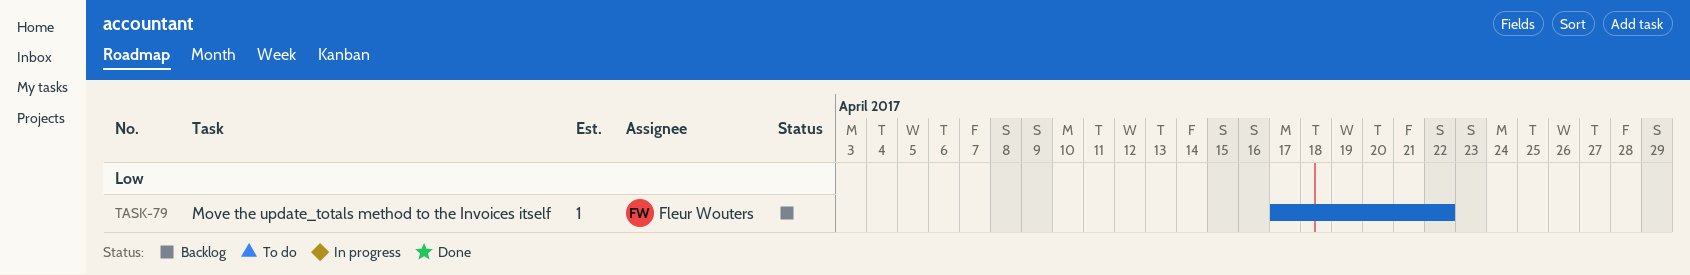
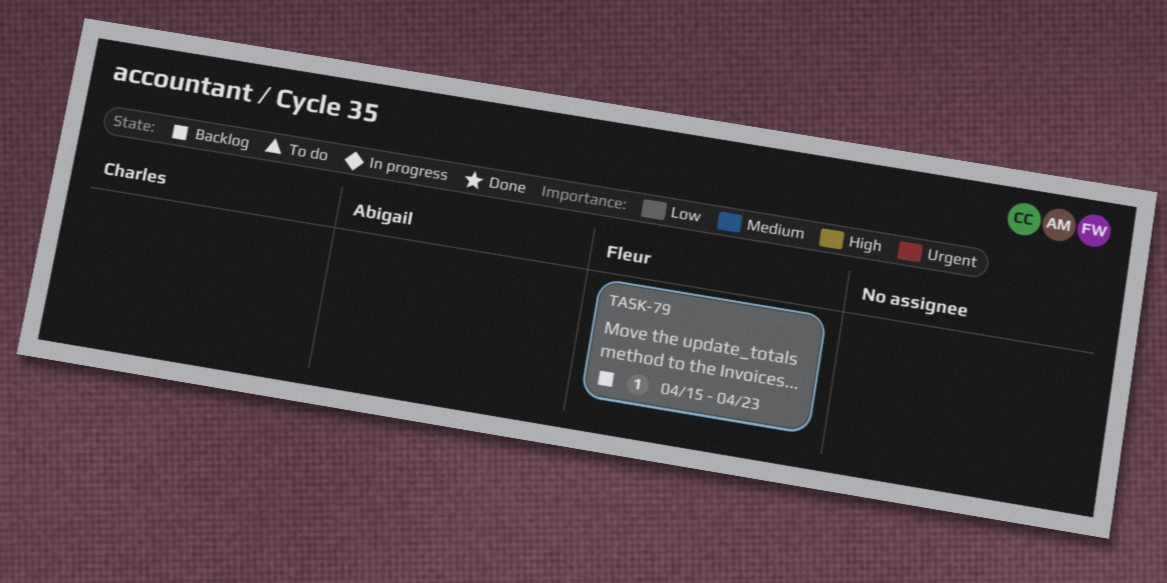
TASK-79, start: Apr 17 -> Apr 15
TASK-79, due: Apr 22 -> Apr 23

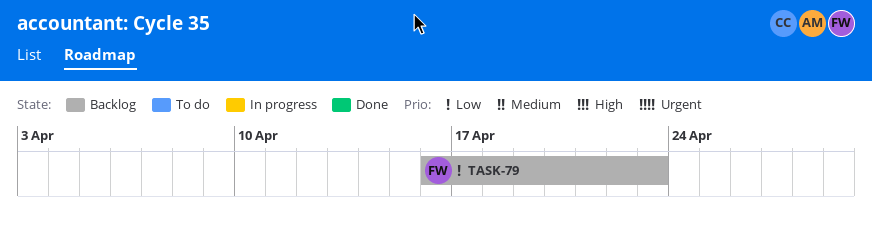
TASK-79, start: Apr 15 -> Apr 16

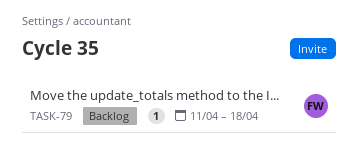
TASK-79, start: Apr 16 -> Apr 11
TASK-79, due: Apr 23 -> Apr 18

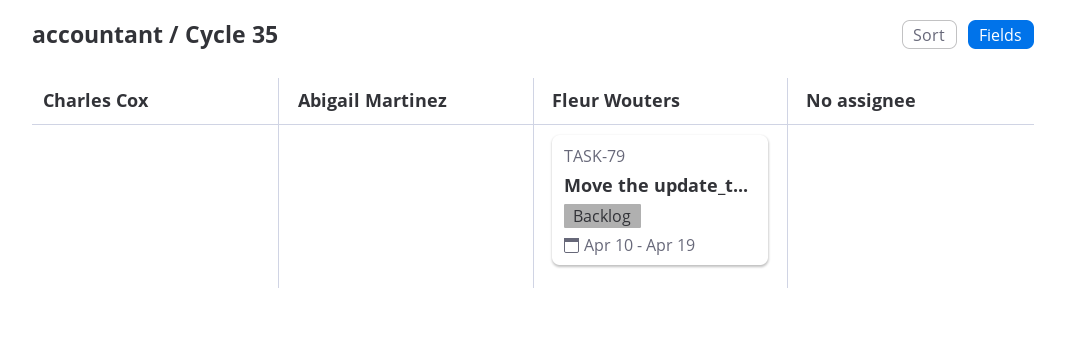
TASK-79, start: Apr 11 -> Apr 10
TASK-79, due: Apr 18 -> Apr 19

